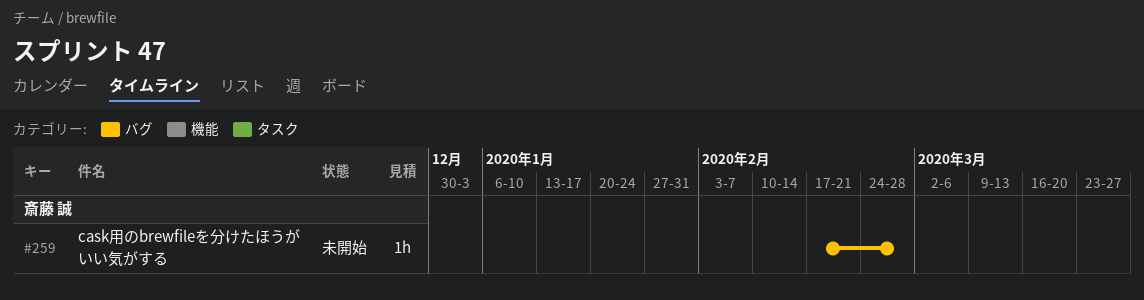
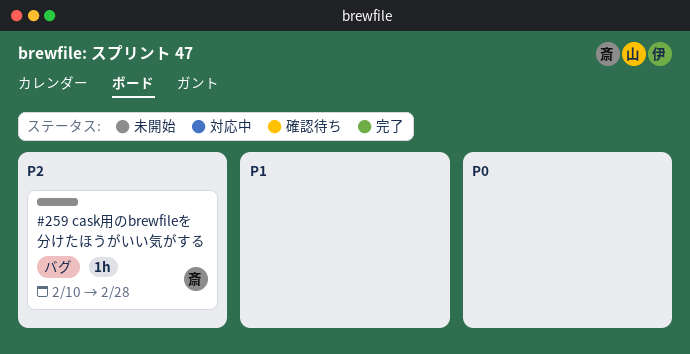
#259, start: Feb 17 -> Feb 10

